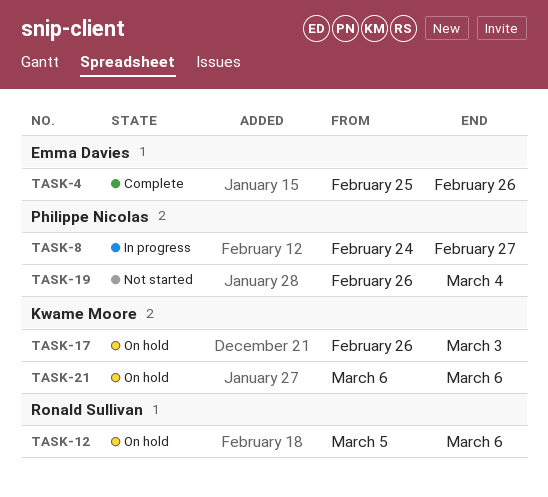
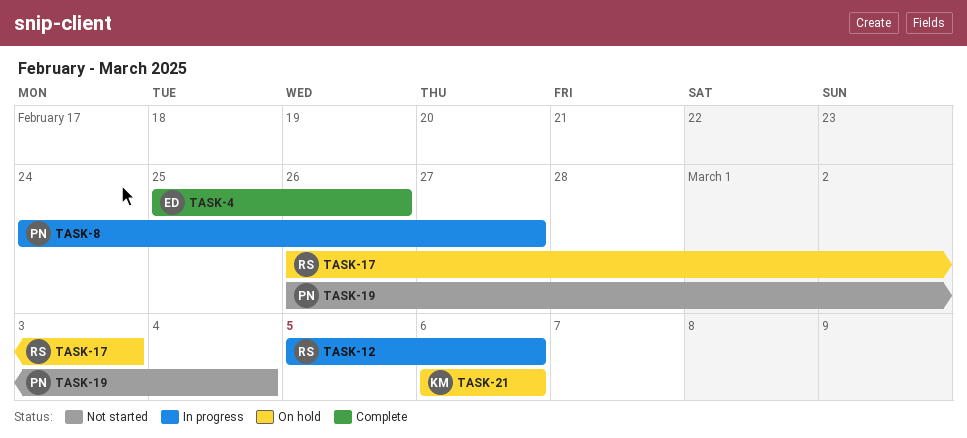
TASK-12, status: On hold -> In progress
TASK-17, owner: Kwame Moore -> Ronald Sullivan

